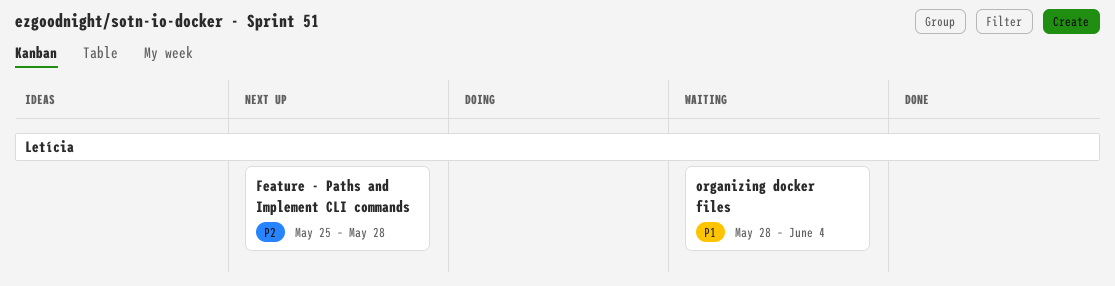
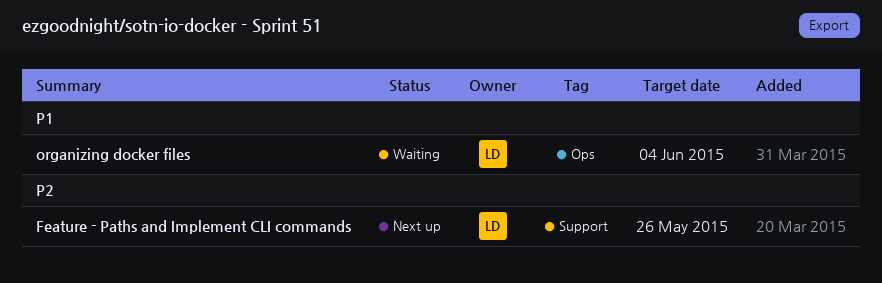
Feature - Paths and Implement CLI commands, due: May 28 -> May 26

